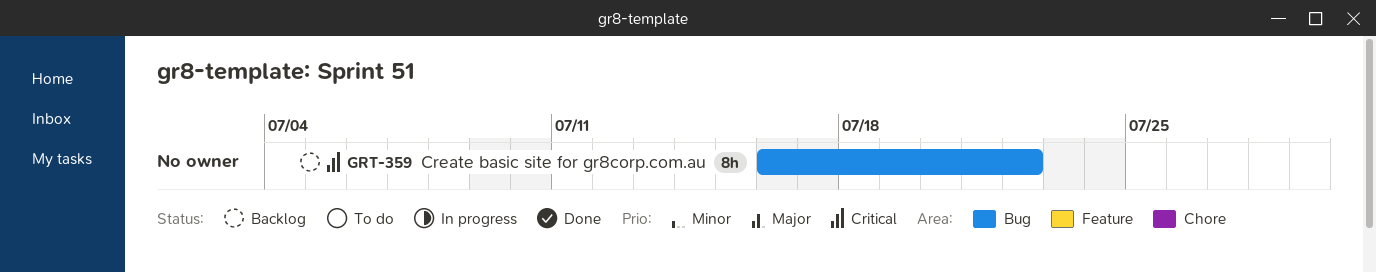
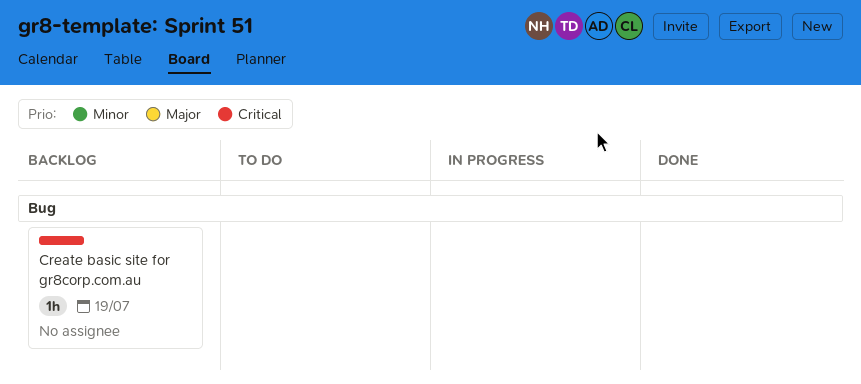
Create basic site for gr8corp.com.au, estimate: 8h -> 1h
Create basic site for gr8corp.com.au, due: Jul 22 -> Jul 19

